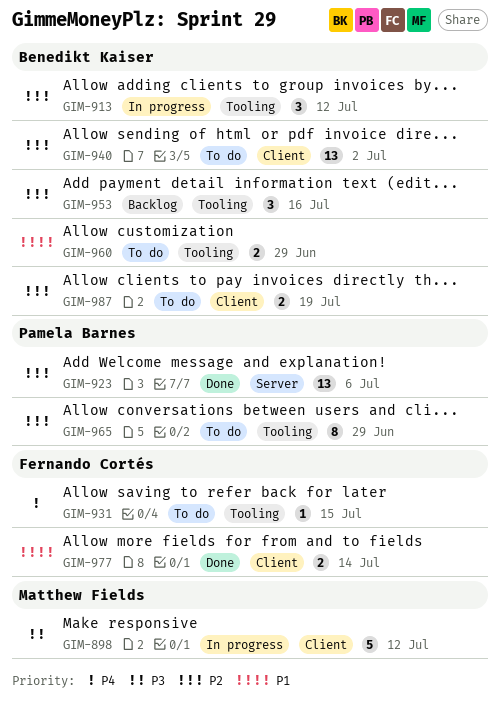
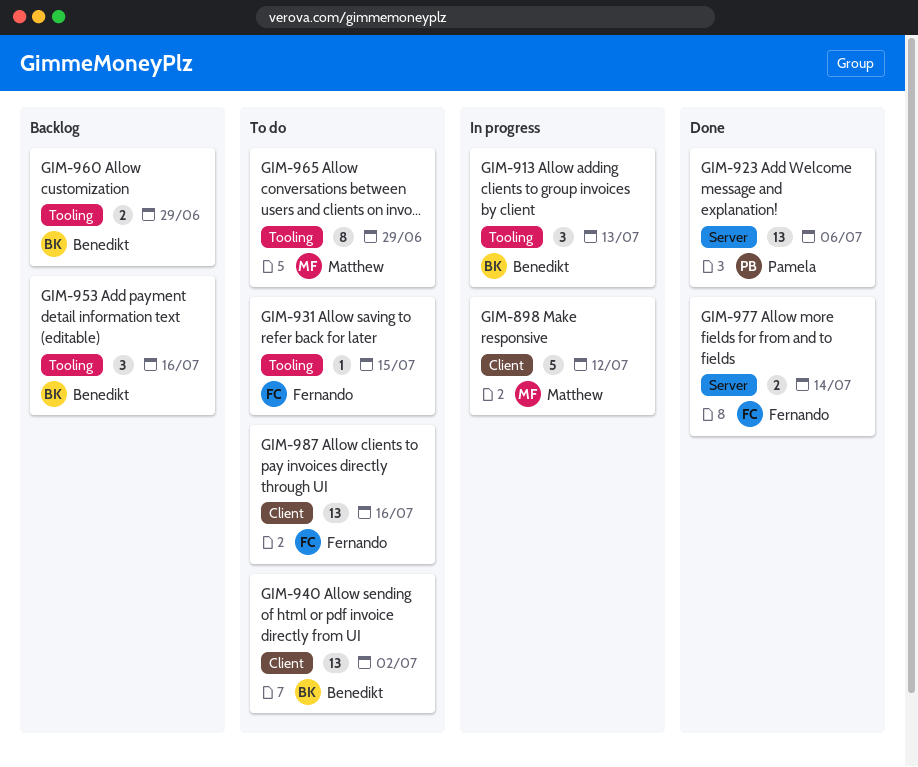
GIM-913, due: Jul 12 -> Jul 13
GIM-960, status: To do -> Backlog
GIM-965, owner: Pamela Barnes -> Matthew Fields
GIM-977, label: Client -> Server
GIM-987, owner: Benedikt Kaiser -> Fernando Cortés
GIM-987, estimate: 2 -> 13
GIM-987, due: Jul 19 -> Jul 16

